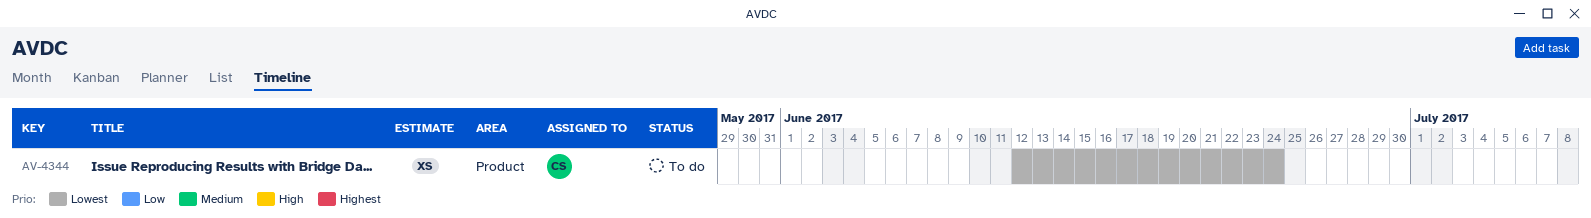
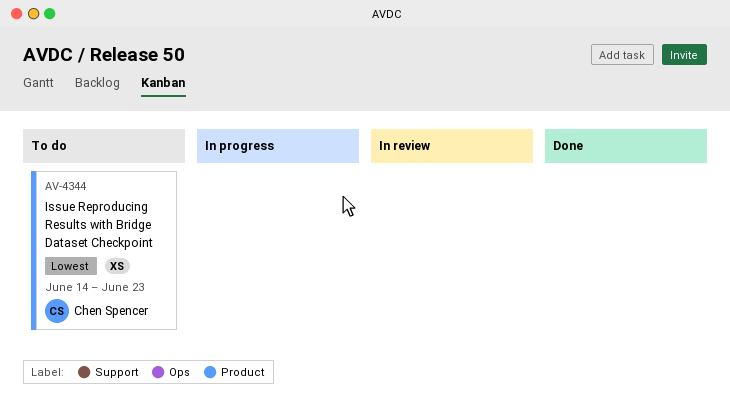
AV-4344, start: Jun 12 -> Jun 14
AV-4344, due: Jun 24 -> Jun 23

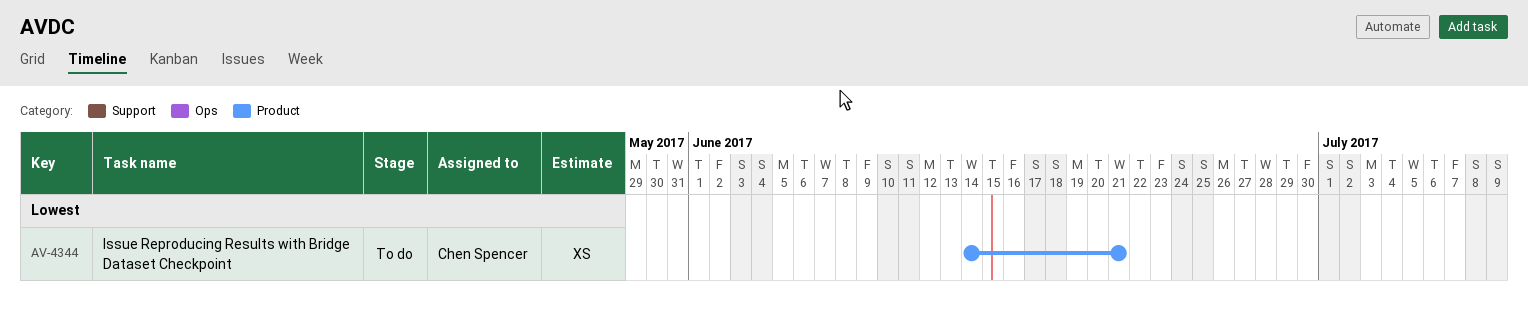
AV-4344, due: Jun 23 -> Jun 21

